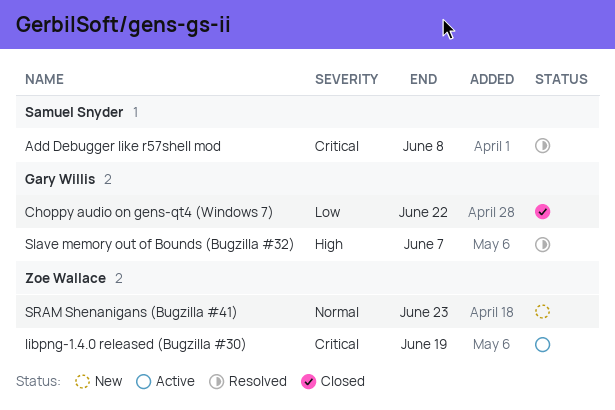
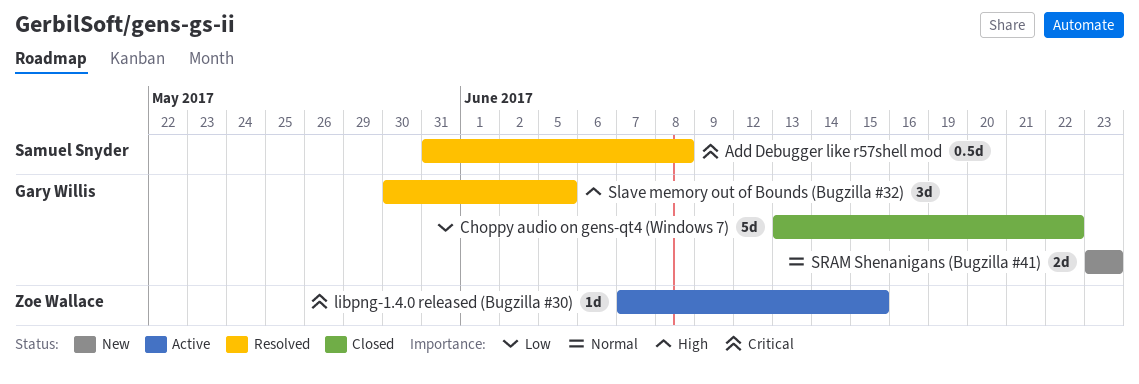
libpng-1.4.0 released (Bugzilla #30), due: Jun 19 -> Jun 15
Slave memory out of Bounds (Bugzilla #32), due: Jun 7 -> Jun 5
SRAM Shenanigans (Bugzilla #41), owner: Zoe Wallace -> Gary Willis

